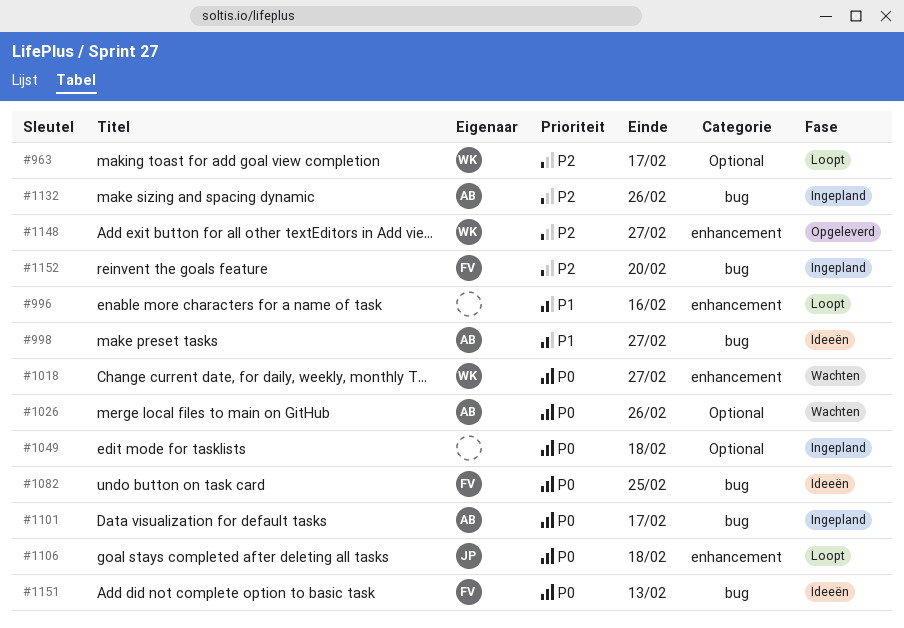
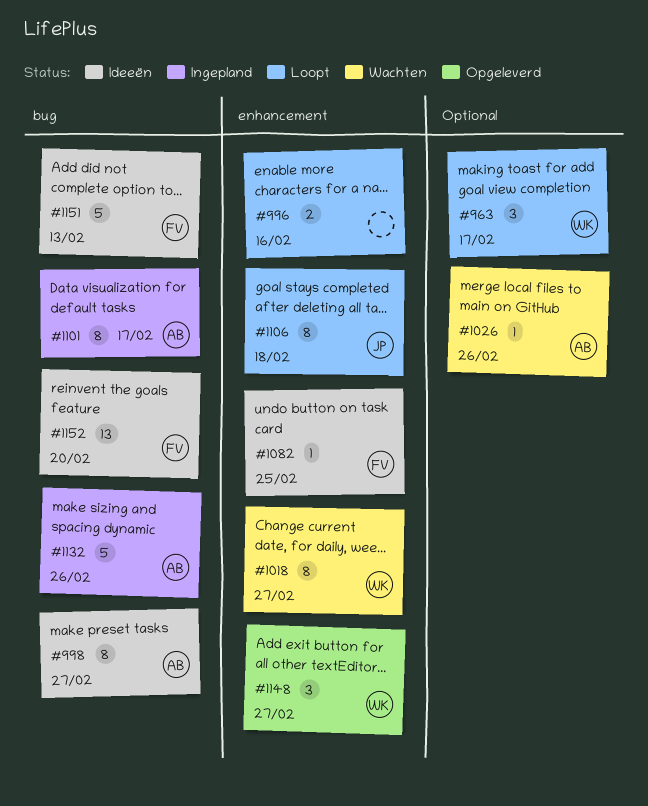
#1049: present -> none
#1082, label: bug -> enhancement
#1152, status: Ingepland -> Ideeën

